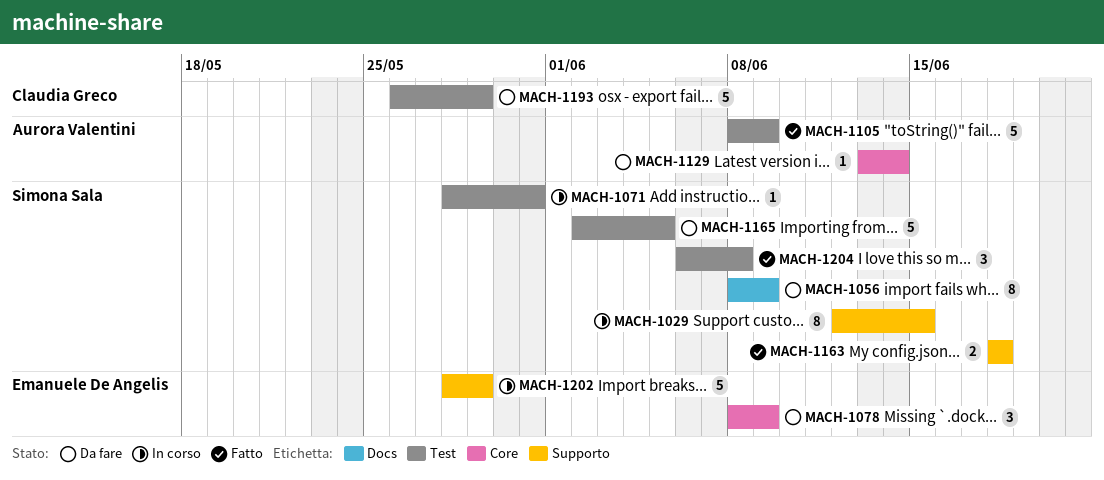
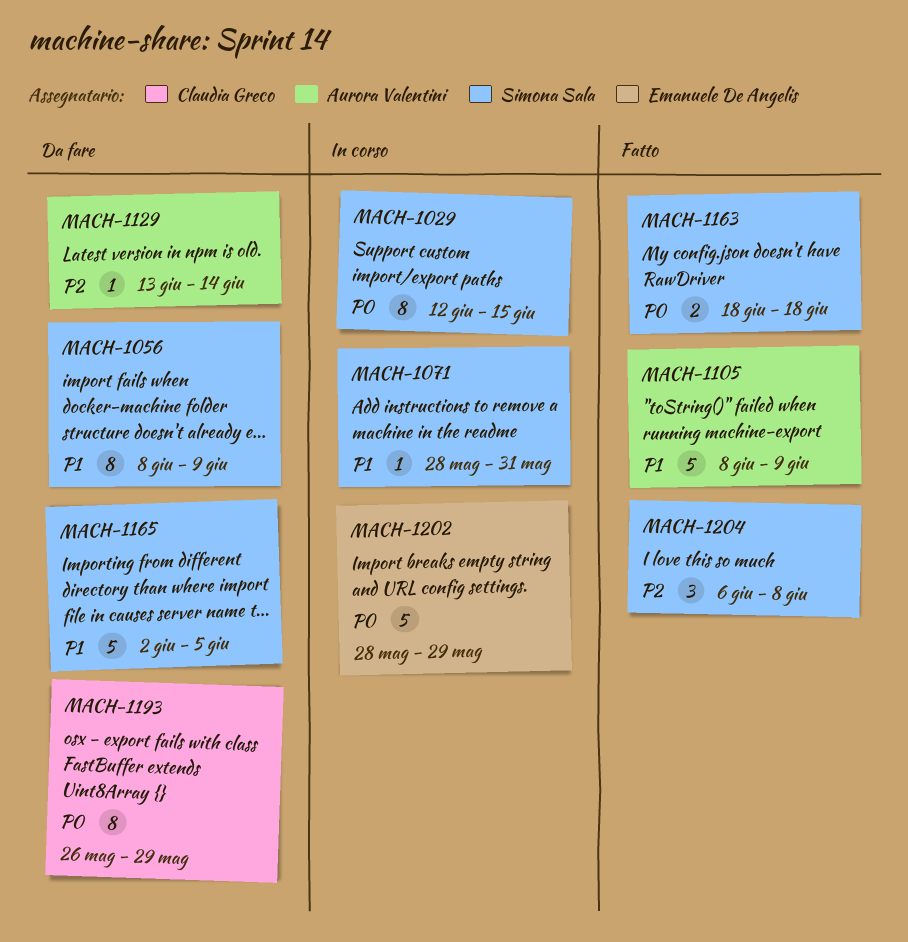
MACH-1078: present -> none
MACH-1193, estimate: 5 -> 8

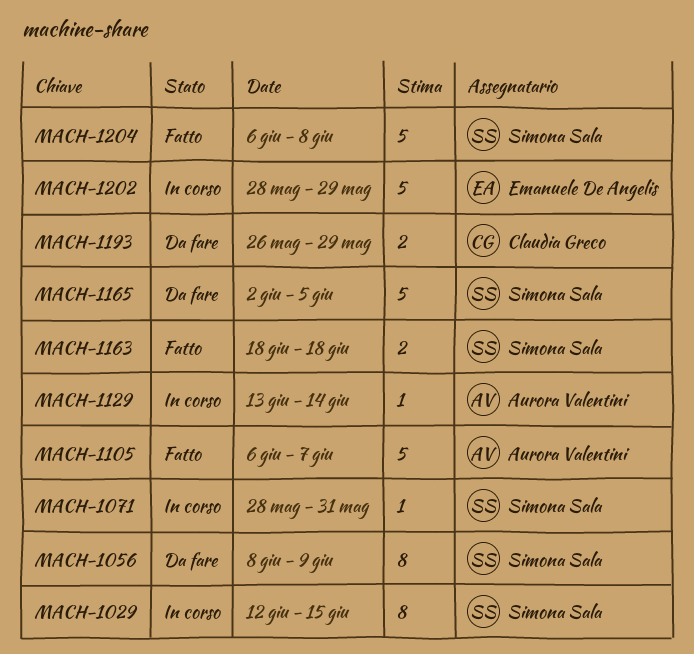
MACH-1105, start: Jun 8 -> Jun 6
MACH-1105, due: Jun 9 -> Jun 7
MACH-1129, status: Da fare -> In corso
MACH-1193, estimate: 8 -> 2
MACH-1204, estimate: 3 -> 5

